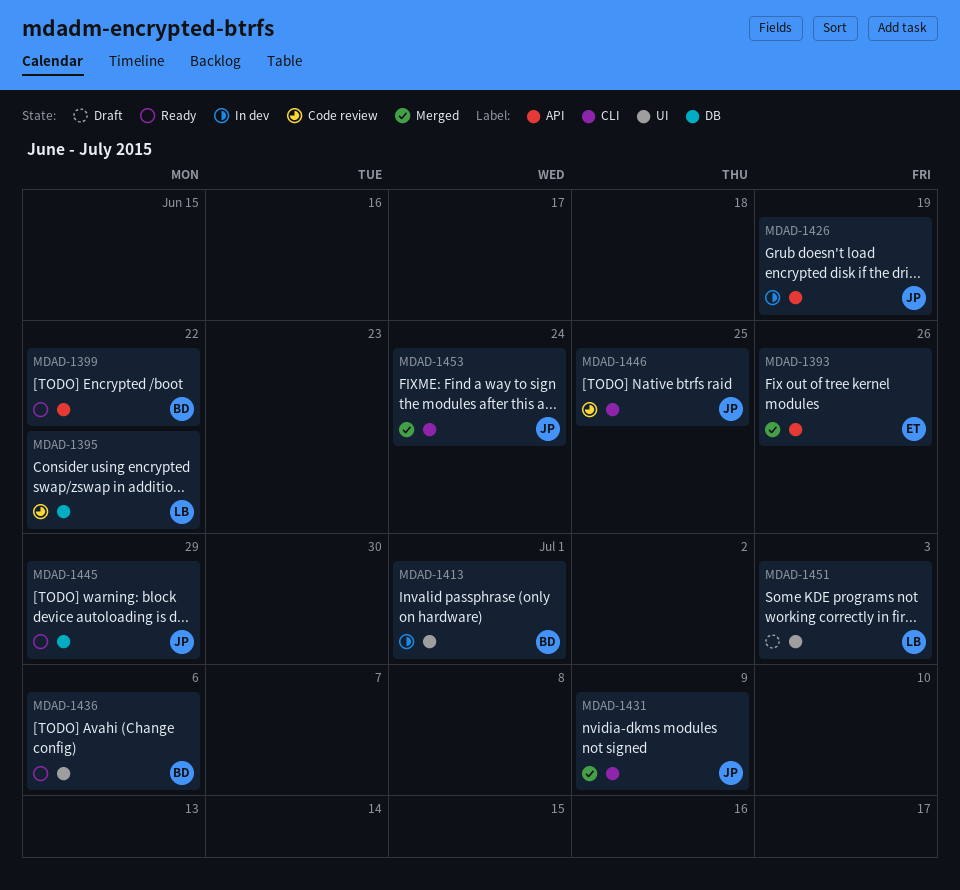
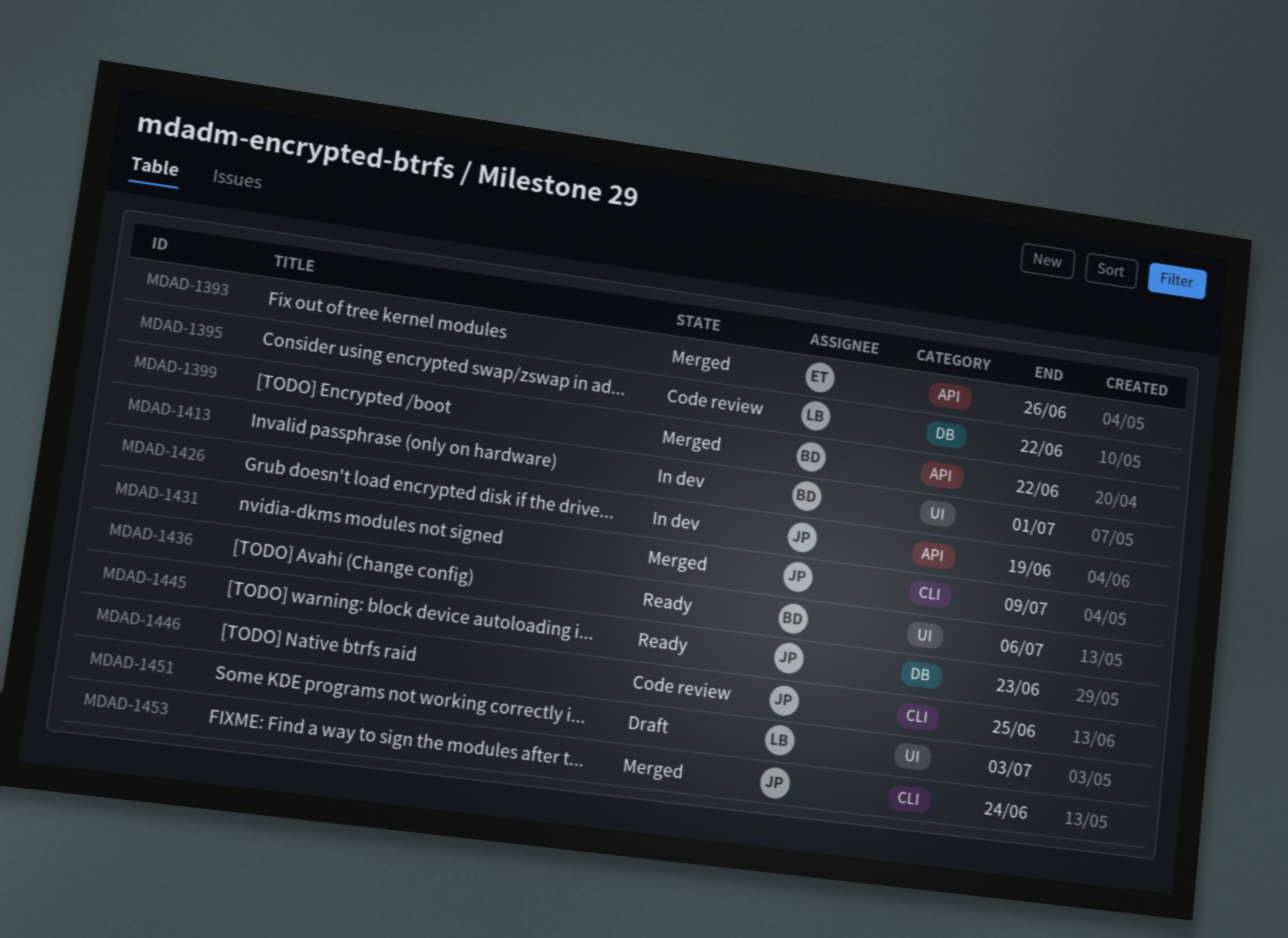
MDAD-1399, status: Ready -> Merged
MDAD-1445, due: Jun 29 -> Jun 23

